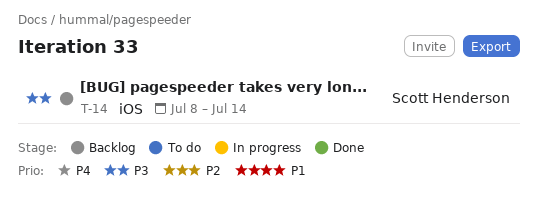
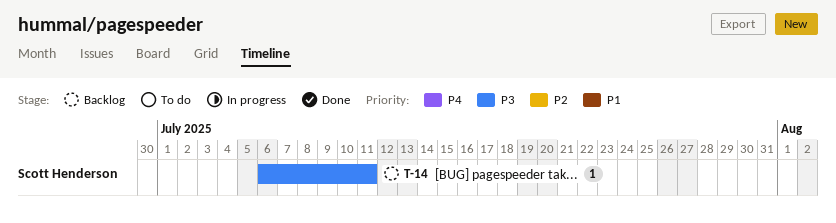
T-14, start: Jul 8 -> Jul 6
T-14, due: Jul 14 -> Jul 11

